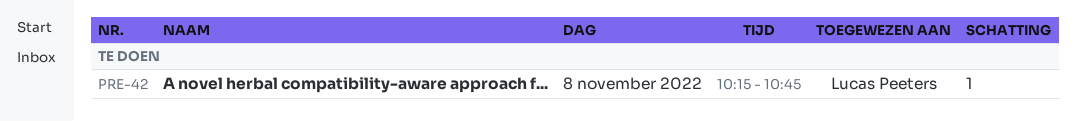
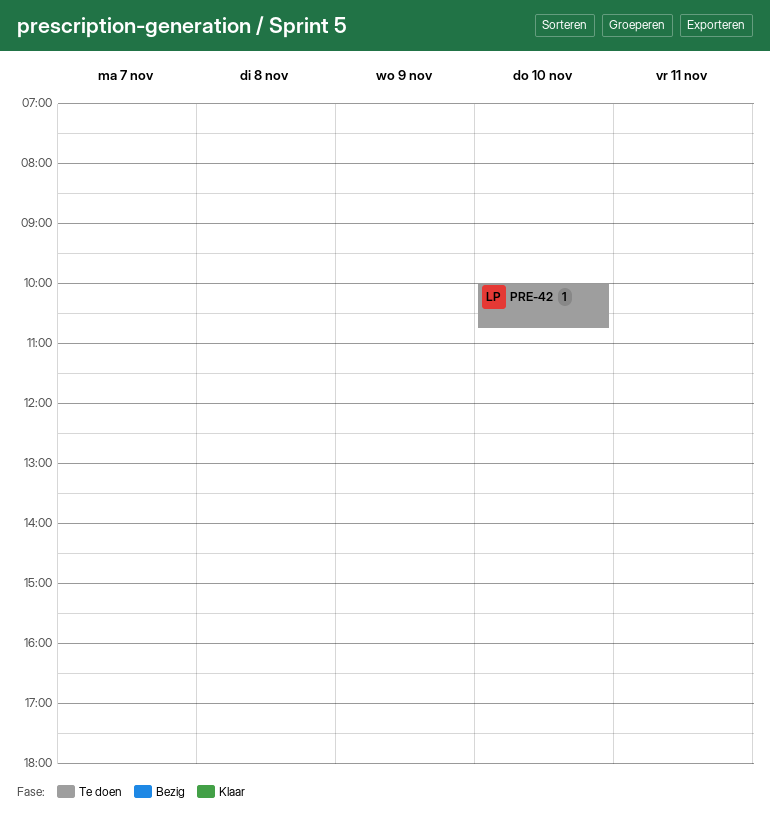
PRE-42, day: Nov 8 -> Nov 10
PRE-42, begins: 10:15 -> 10:00

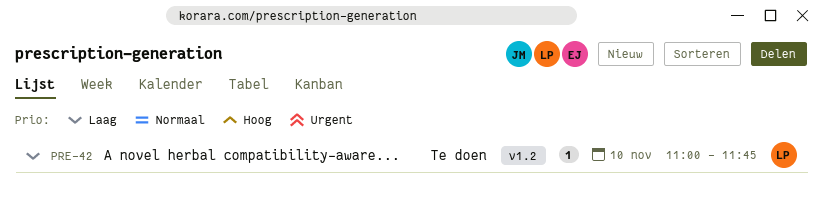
PRE-42, begins: 10:00 -> 11:00
PRE-42, ends: 10:45 -> 11:45

